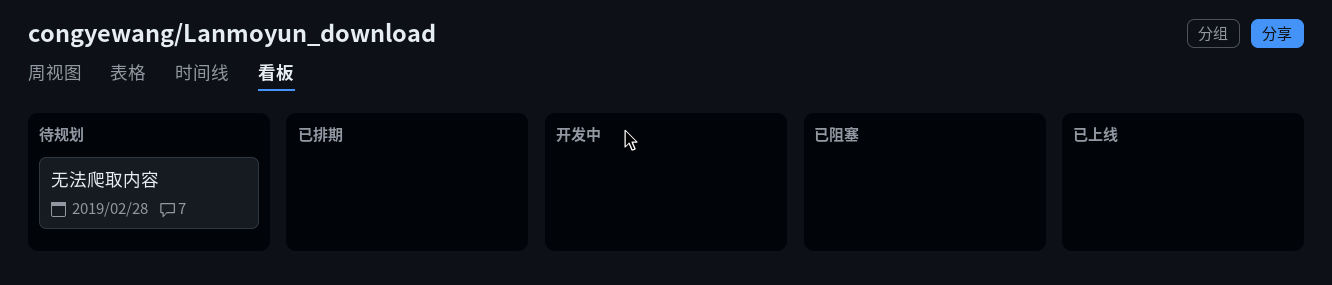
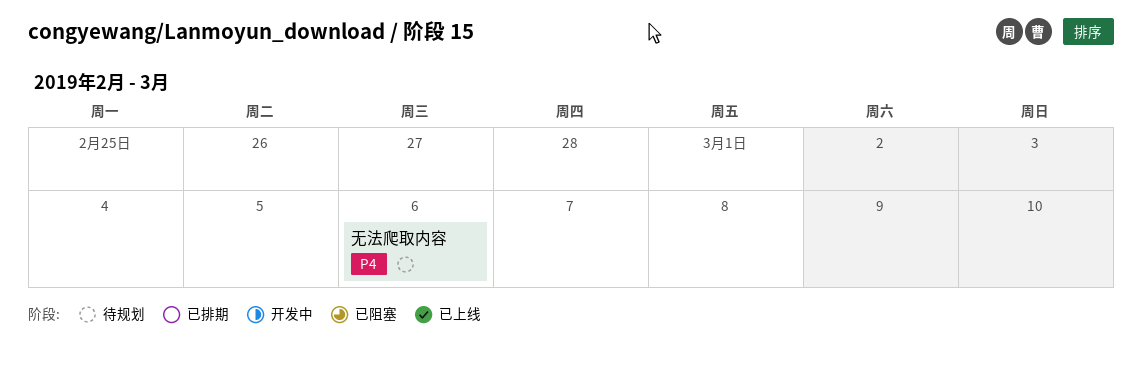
无法爬取内容, due: Feb 28 -> Mar 6

